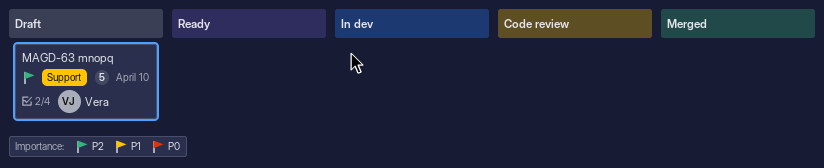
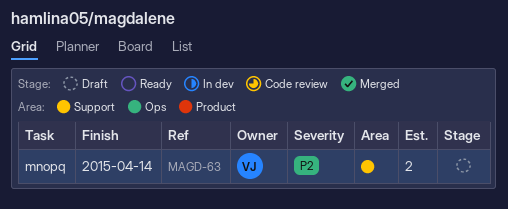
MAGD-63, estimate: 5 -> 2
MAGD-63, due: Apr 10 -> Apr 14

